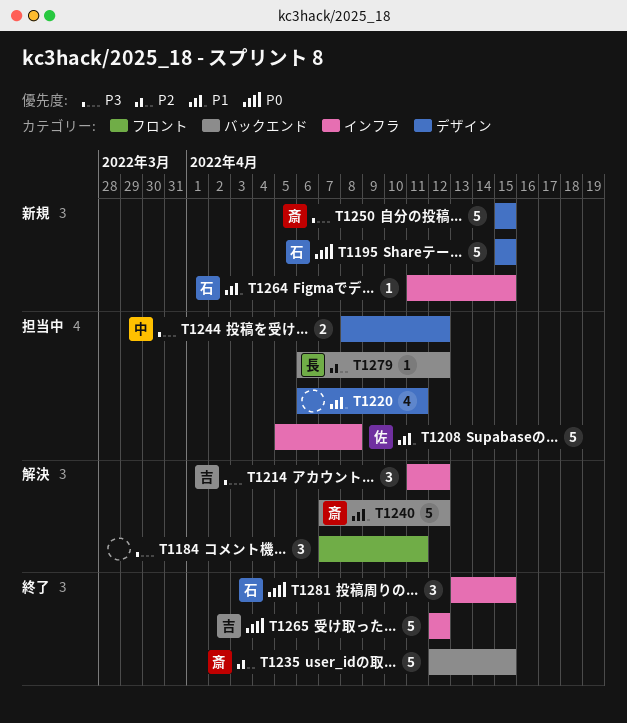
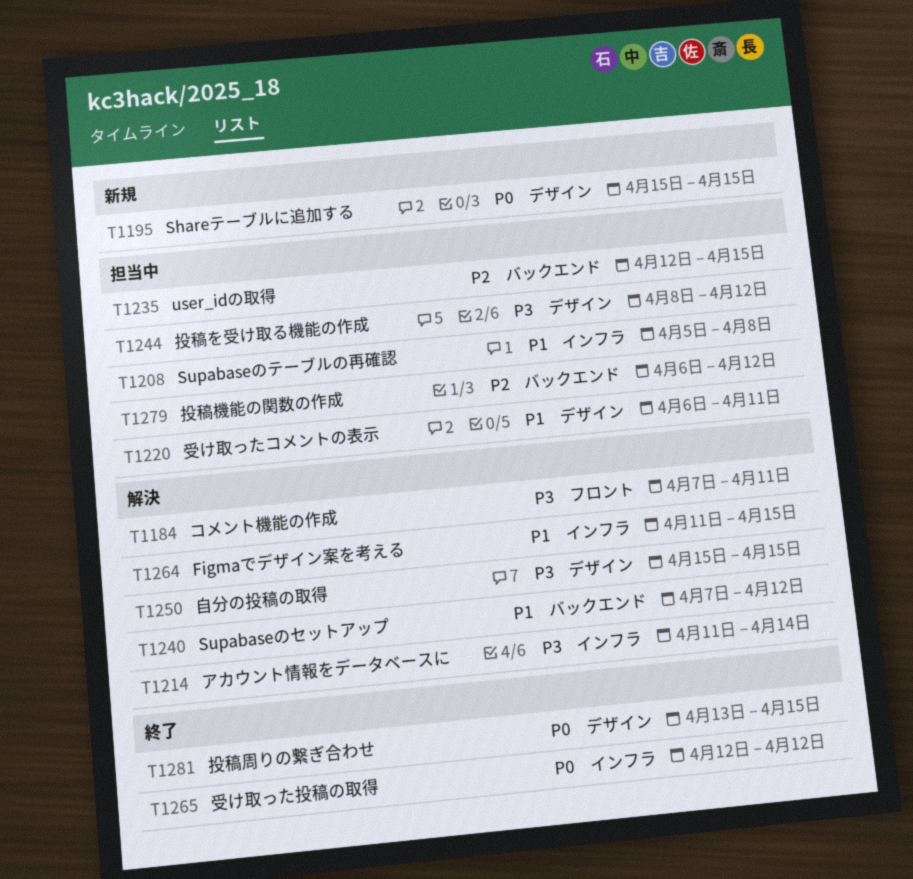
T1214, due: Apr 12 -> Apr 14
T1235, status: 終了 -> 担当中
T1250, status: 新規 -> 解決
T1264, status: 新規 -> 解決
T1281, label: インフラ -> デザイン

